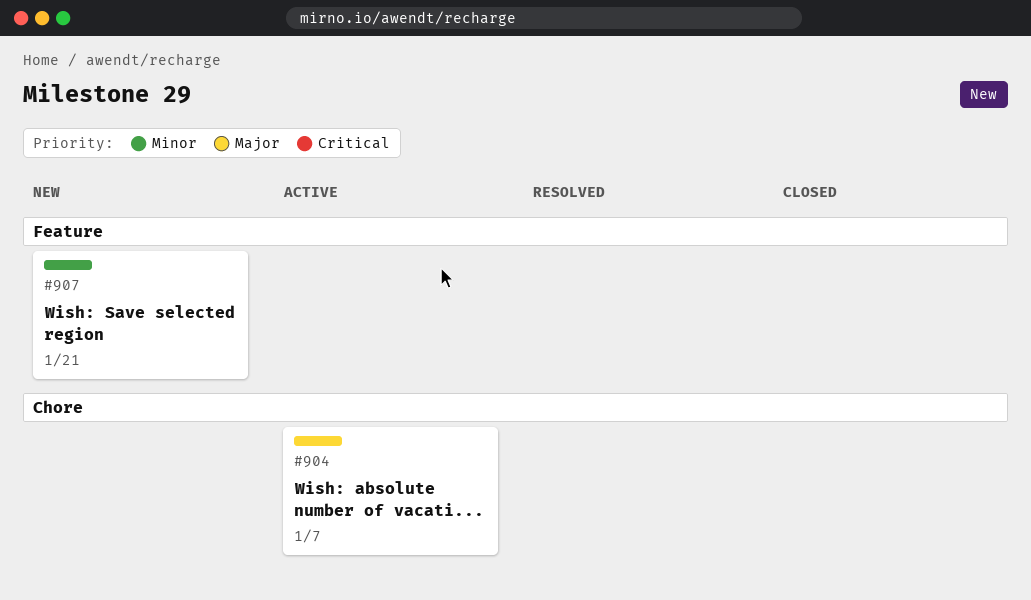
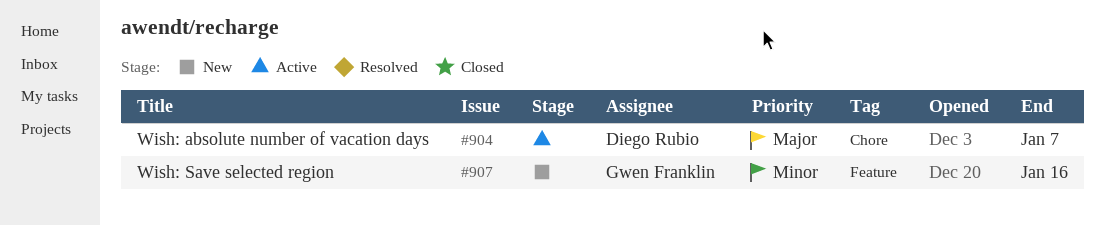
#907, due: Jan 21 -> Jan 16

